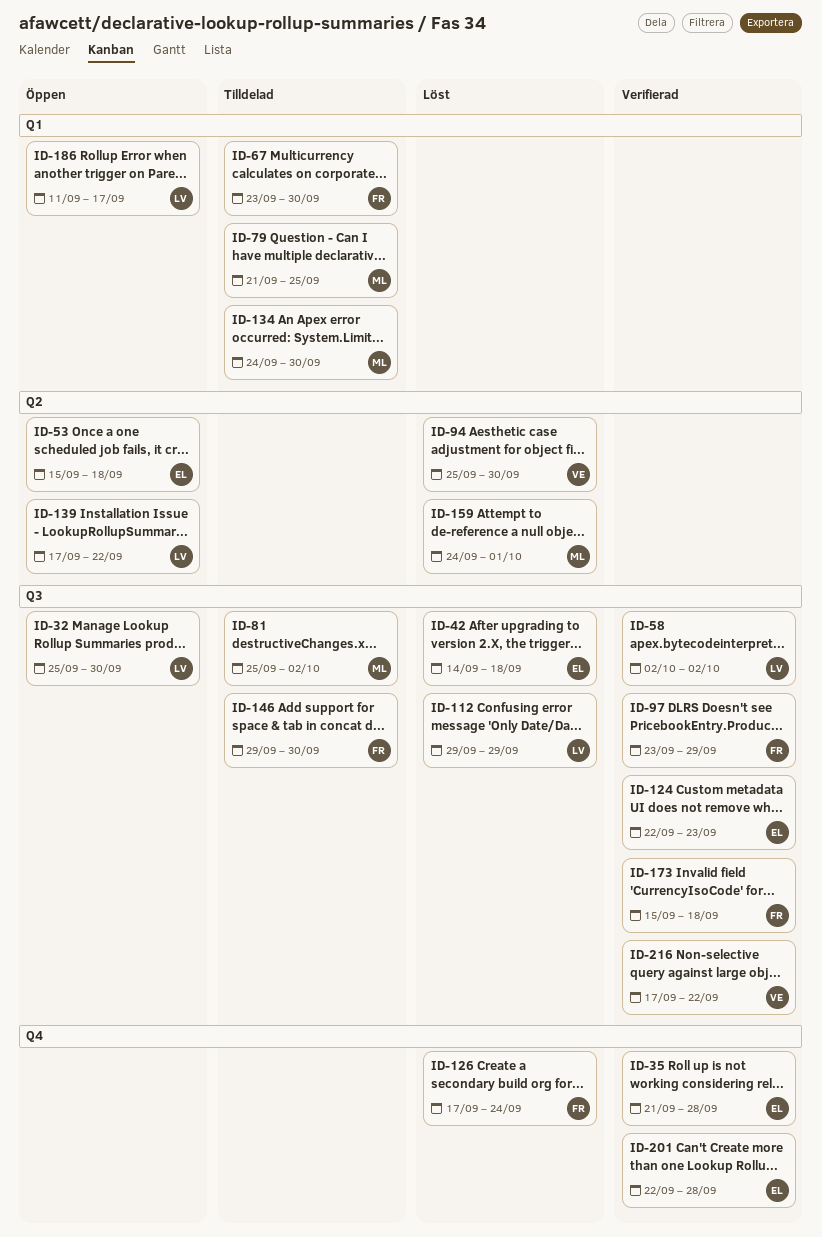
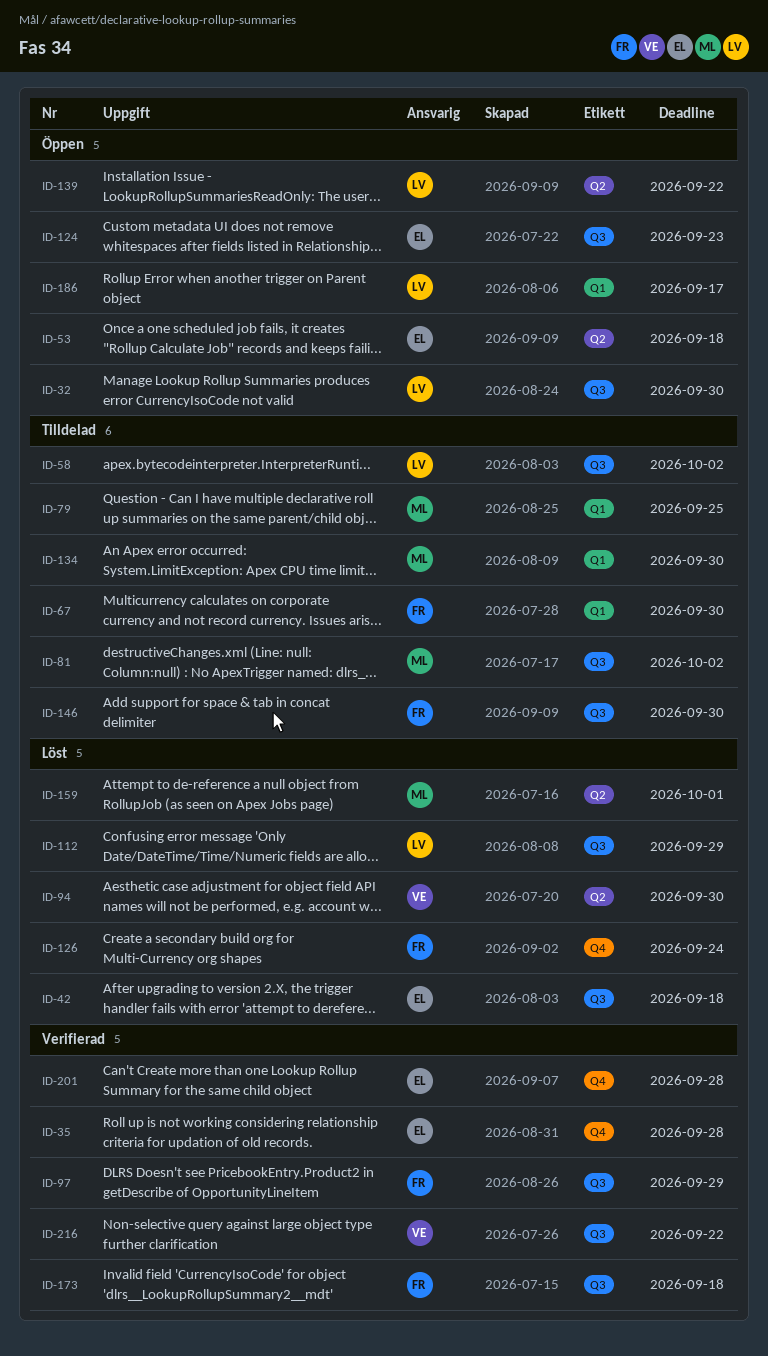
ID-58, status: Verifierad -> Tilldelad
ID-124, status: Verifierad -> Öppen

